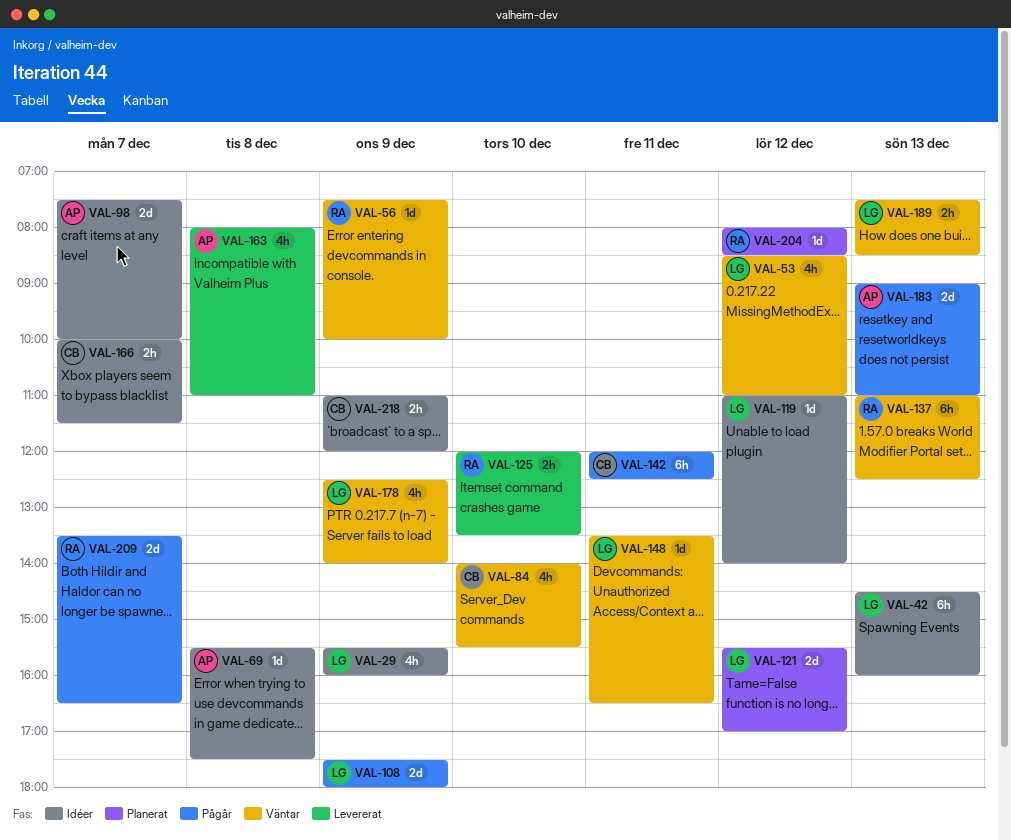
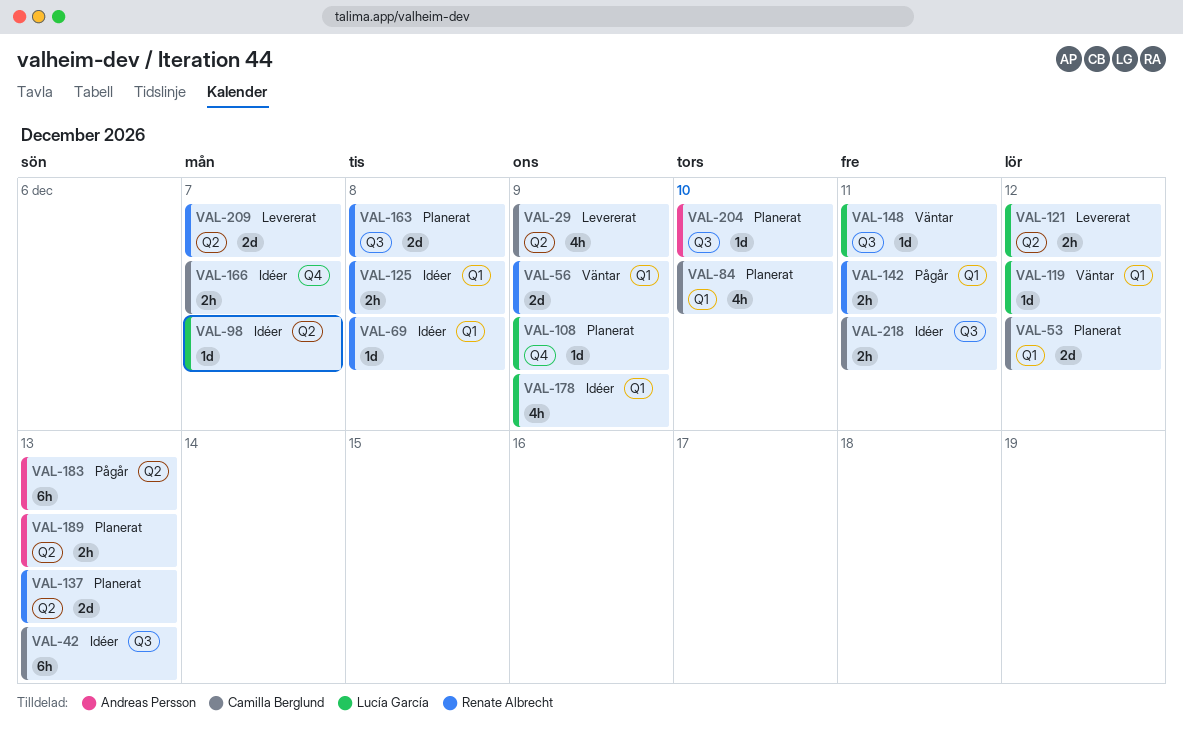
VAL-29, status: Idéer -> Levererat
VAL-29, owner: Lucía García -> Camilla Berglund
VAL-42, owner: Lucía García -> Camilla Berglund
VAL-53, status: Väntar -> Planerat
VAL-53, owner: Lucía García -> Camilla Berglund
VAL-53, estimate: 4h -> 2d
VAL-56, estimate: 1d -> 2d
VAL-69, owner: Andreas Persson -> Renate Albrecht
VAL-84, status: Väntar -> Planerat
VAL-98, owner: Andreas Persson -> Lucía García
VAL-98, estimate: 2d -> 1d
VAL-108, status: Pågår -> Planerat
VAL-108, estimate: 2d -> 1d
VAL-119, status: Idéer -> Väntar
VAL-121, status: Planerat -> Levererat
VAL-121, estimate: 2d -> 2h
VAL-125, status: Levererat -> Idéer
VAL-125, day: Dec 10 -> Dec 8
VAL-137, status: Väntar -> Planerat
VAL-137, estimate: 6h -> 2d
VAL-142, owner: Camilla Berglund -> Renate Albrecht
VAL-142, estimate: 6h -> 2h
VAL-163, status: Levererat -> Planerat
VAL-163, owner: Andreas Persson -> Renate Albrecht
VAL-163, estimate: 4h -> 2d
VAL-178, status: Väntar -> Idéer
VAL-183, estimate: 2d -> 6h
VAL-189, status: Väntar -> Planerat
VAL-189, owner: Lucía García -> Andreas Persson
VAL-204, owner: Renate Albrecht -> Andreas Persson
VAL-204, day: Dec 12 -> Dec 10
VAL-209, status: Pågår -> Levererat
VAL-218, day: Dec 9 -> Dec 11

